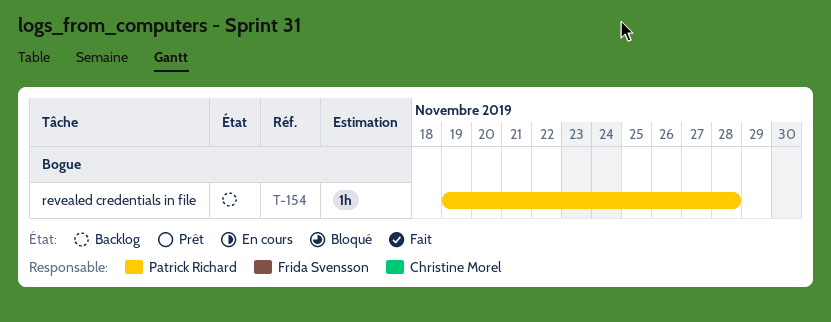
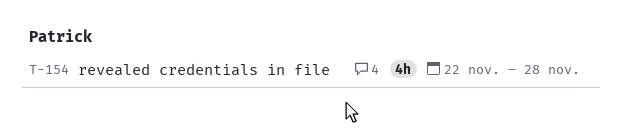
T-154, estimate: 1h -> 4h
T-154, start: Nov 19 -> Nov 22

